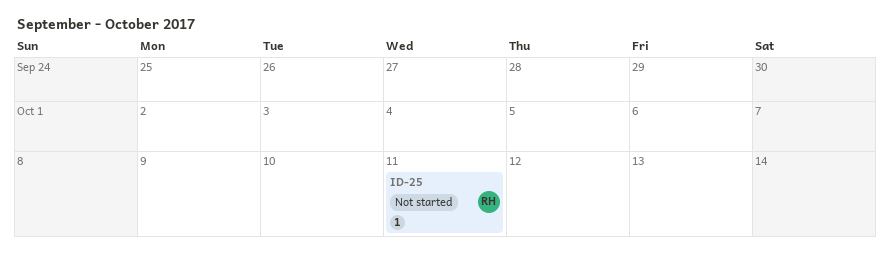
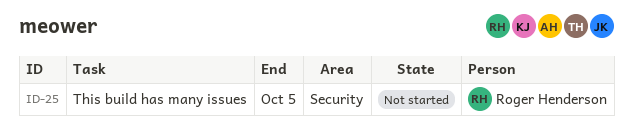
ID-25, due: Oct 11 -> Oct 5

